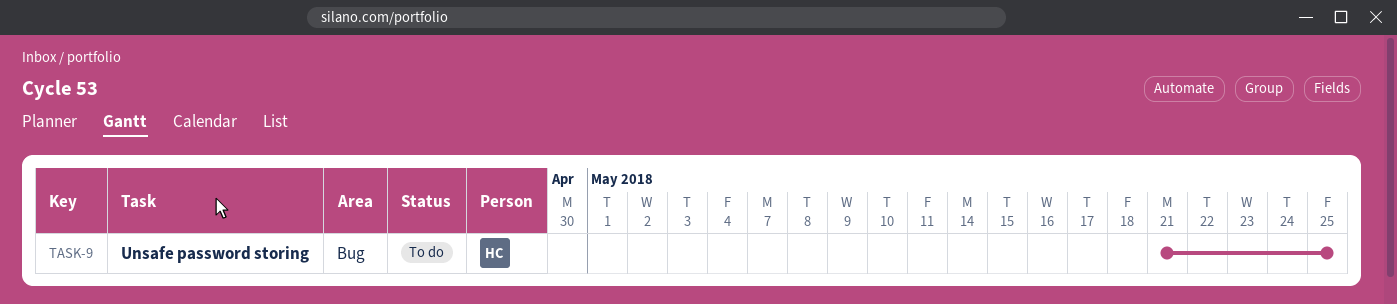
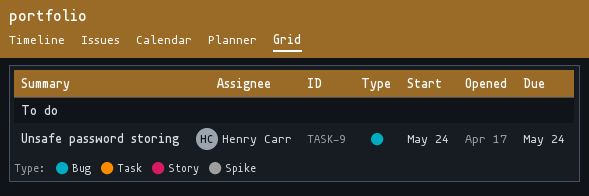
TASK-9, start: May 21 -> May 24
TASK-9, due: May 25 -> May 24

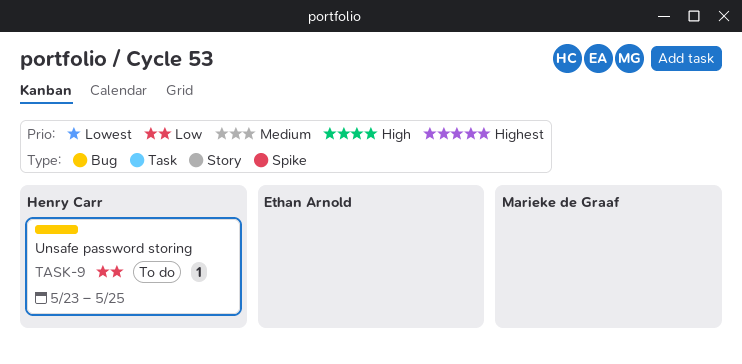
TASK-9, start: May 24 -> May 23
TASK-9, due: May 24 -> May 25

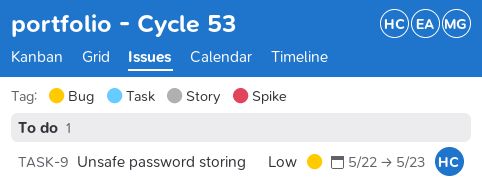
TASK-9, start: May 23 -> May 22
TASK-9, due: May 25 -> May 23

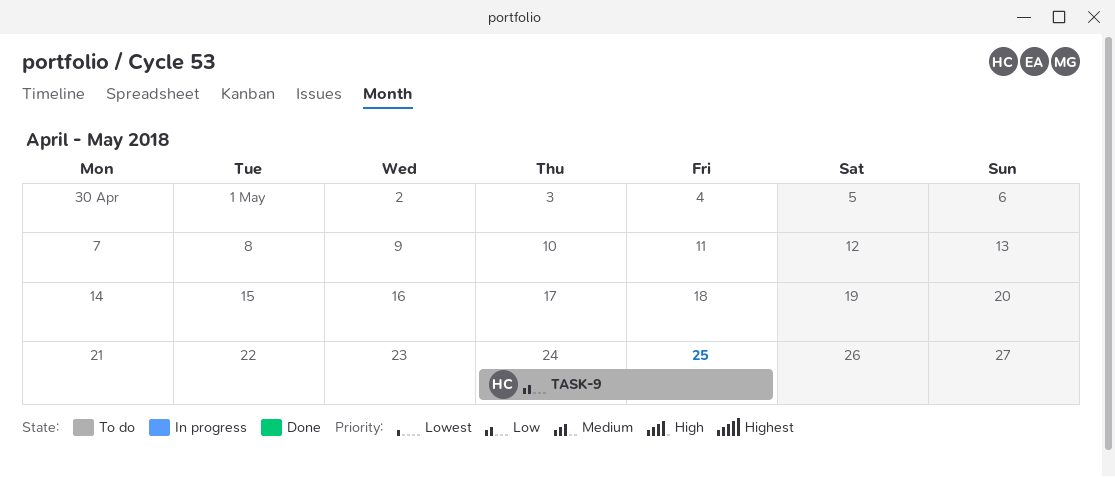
TASK-9, start: May 22 -> May 24
TASK-9, due: May 23 -> May 25

